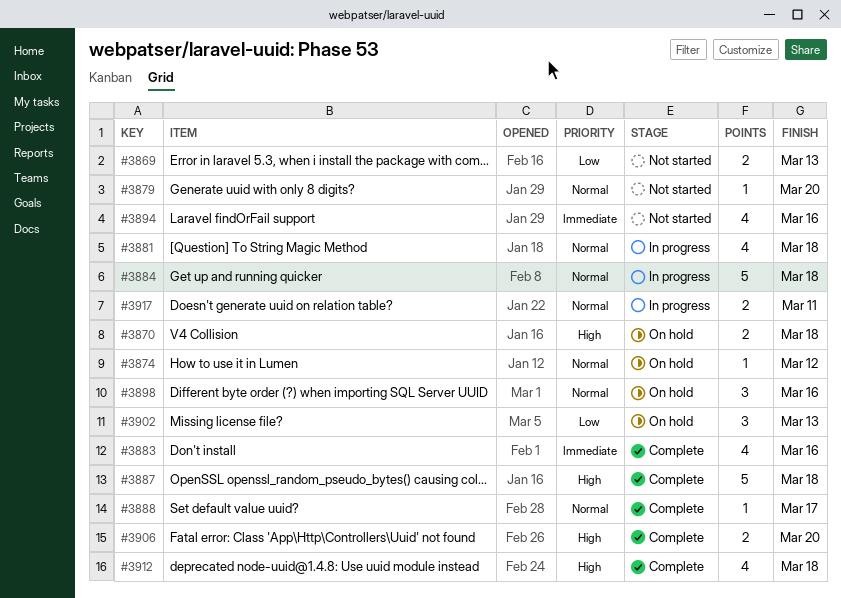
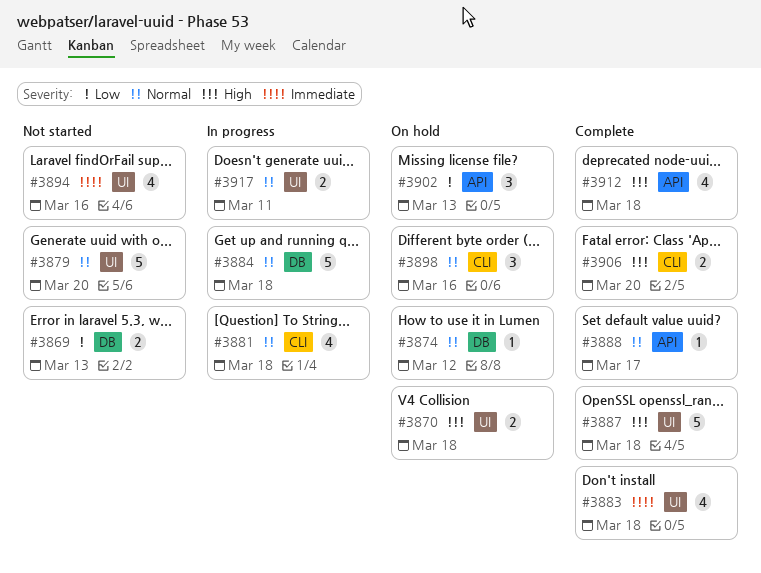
#3879, estimate: 1 -> 5
#3883, due: Mar 16 -> Mar 18

